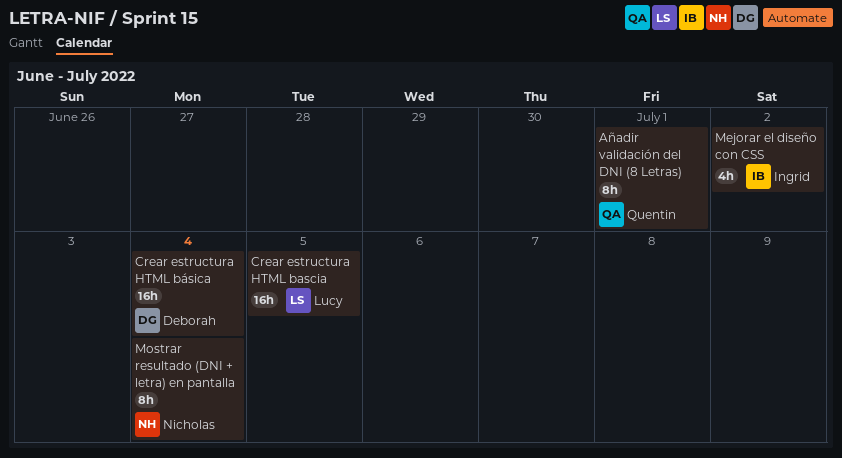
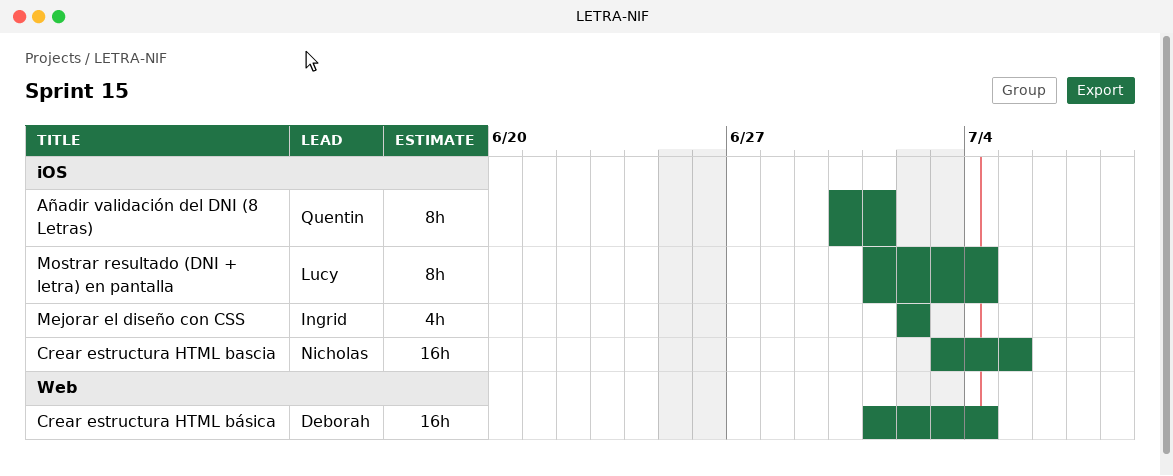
Crear estructura HTML bascia, owner: Lucy -> Nicholas
Mostrar resultado (DNI + letra) en pantalla, owner: Nicholas -> Lucy

